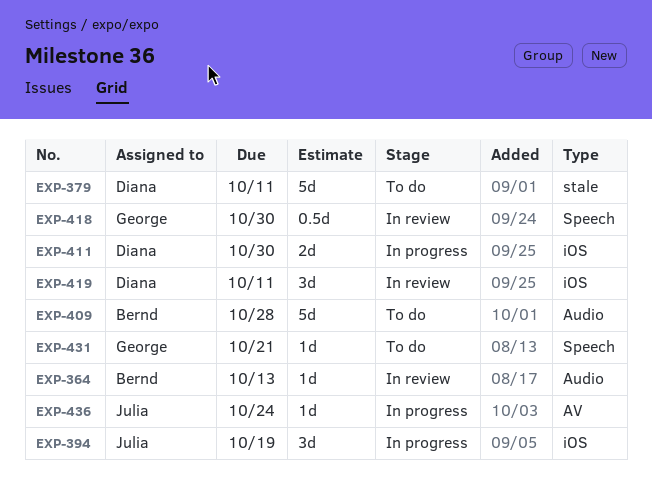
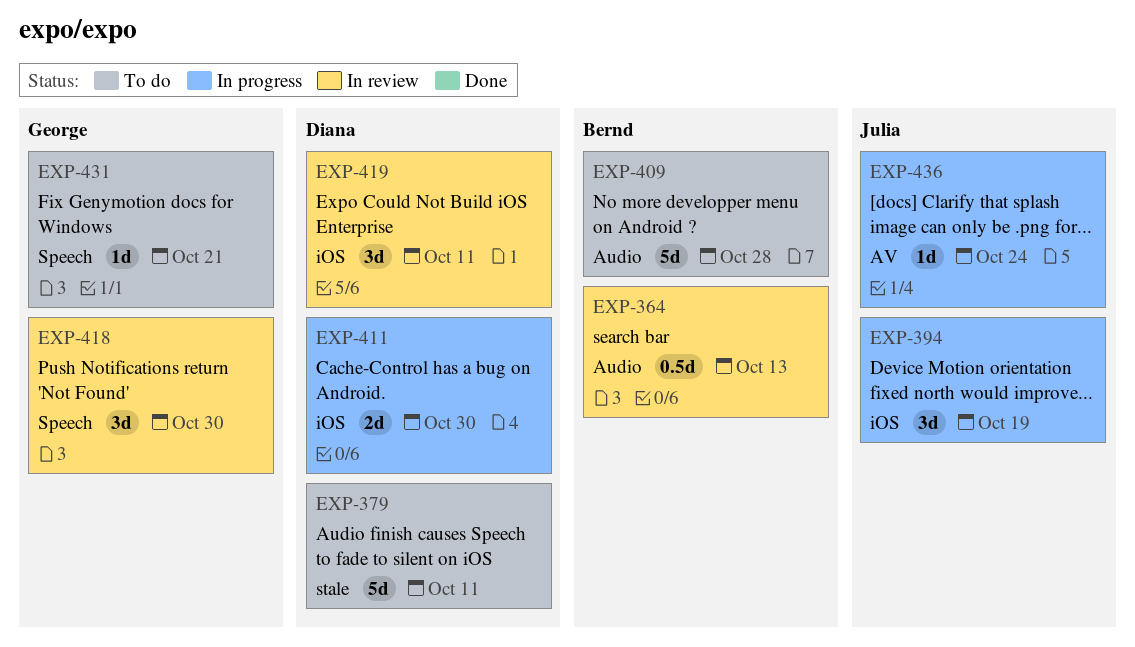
EXP-364, estimate: 1d -> 0.5d
EXP-418, estimate: 0.5d -> 3d

